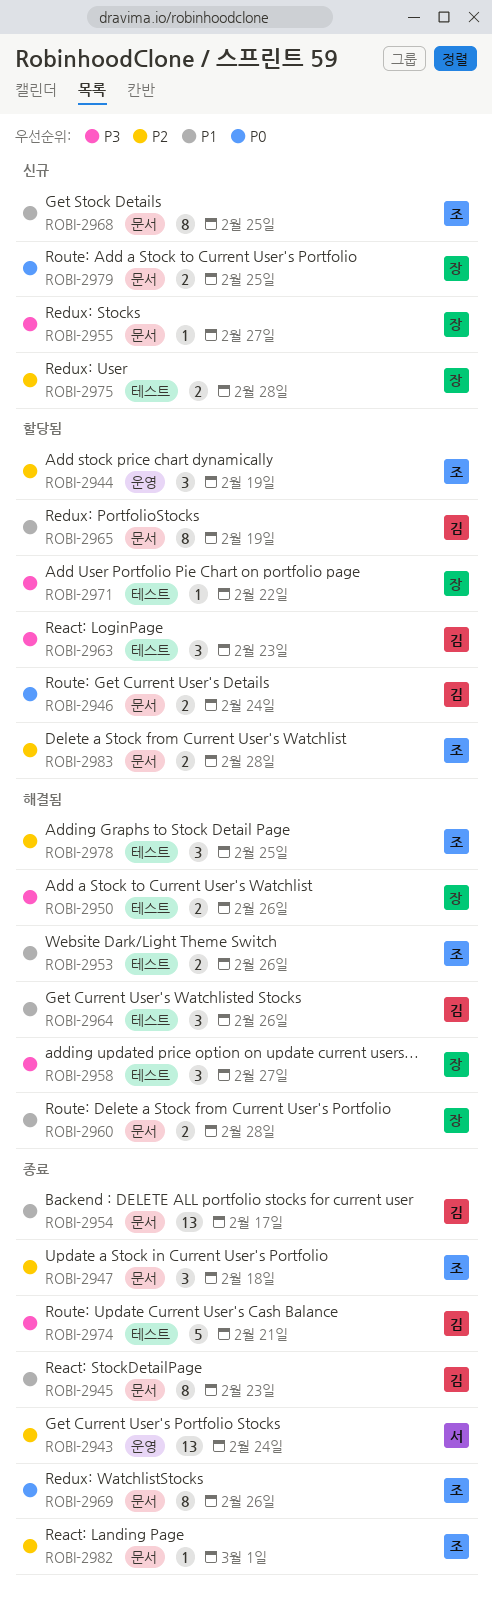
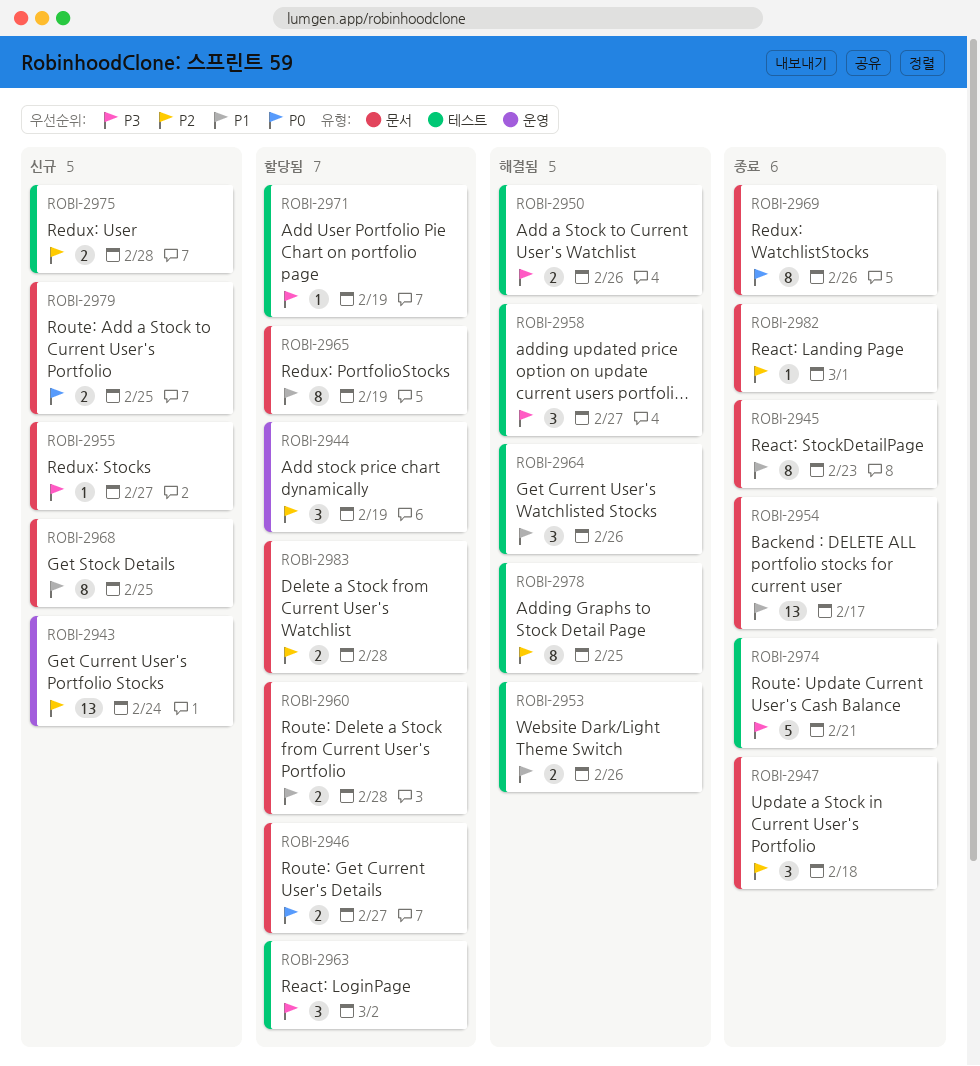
ROBI-2943, status: 종료 -> 신규
ROBI-2946, due: Feb 24 -> Feb 27
ROBI-2960, status: 해결됨 -> 할당됨
ROBI-2963, due: Feb 23 -> Mar 2
ROBI-2971, due: Feb 22 -> Feb 19
ROBI-2978, estimate: 3 -> 8

